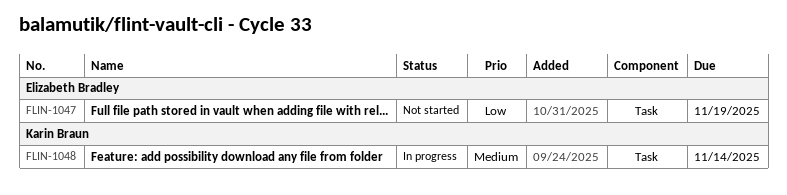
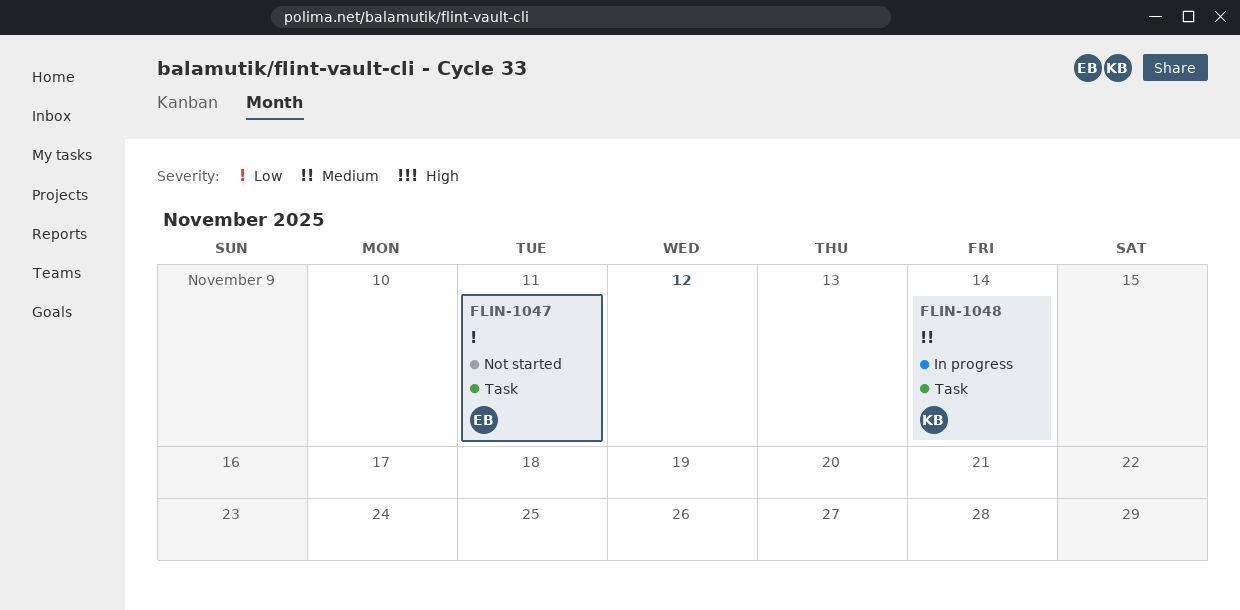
FLIN-1047, due: Nov 19 -> Nov 11

